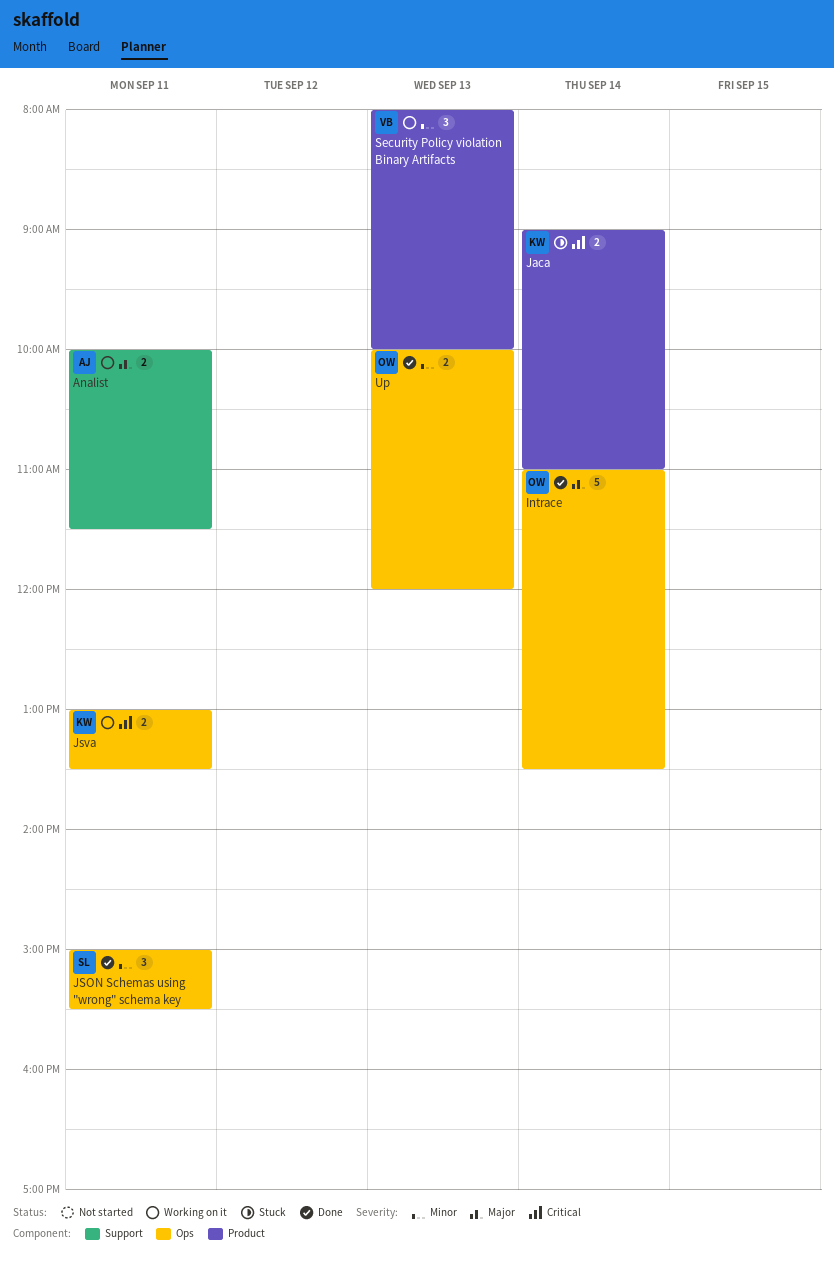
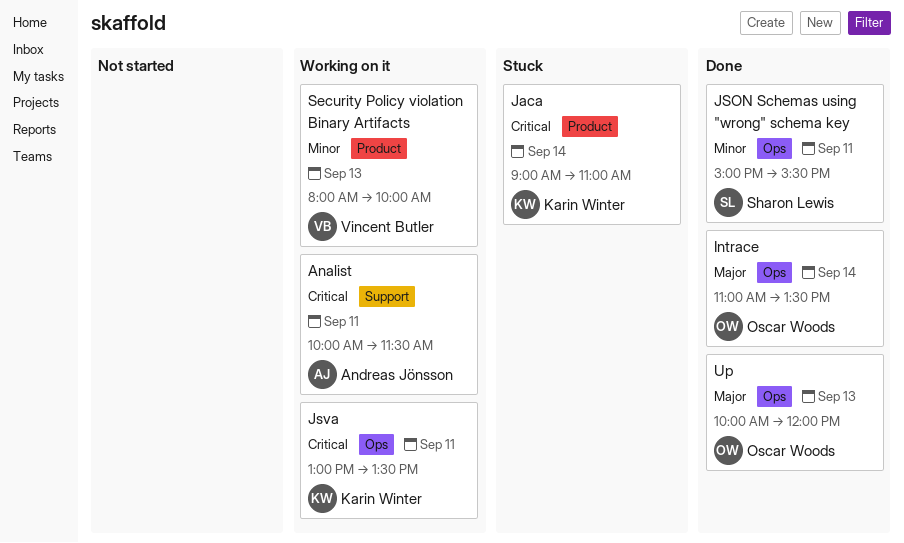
Analist, priority: Major -> Critical
Up, priority: Minor -> Major

